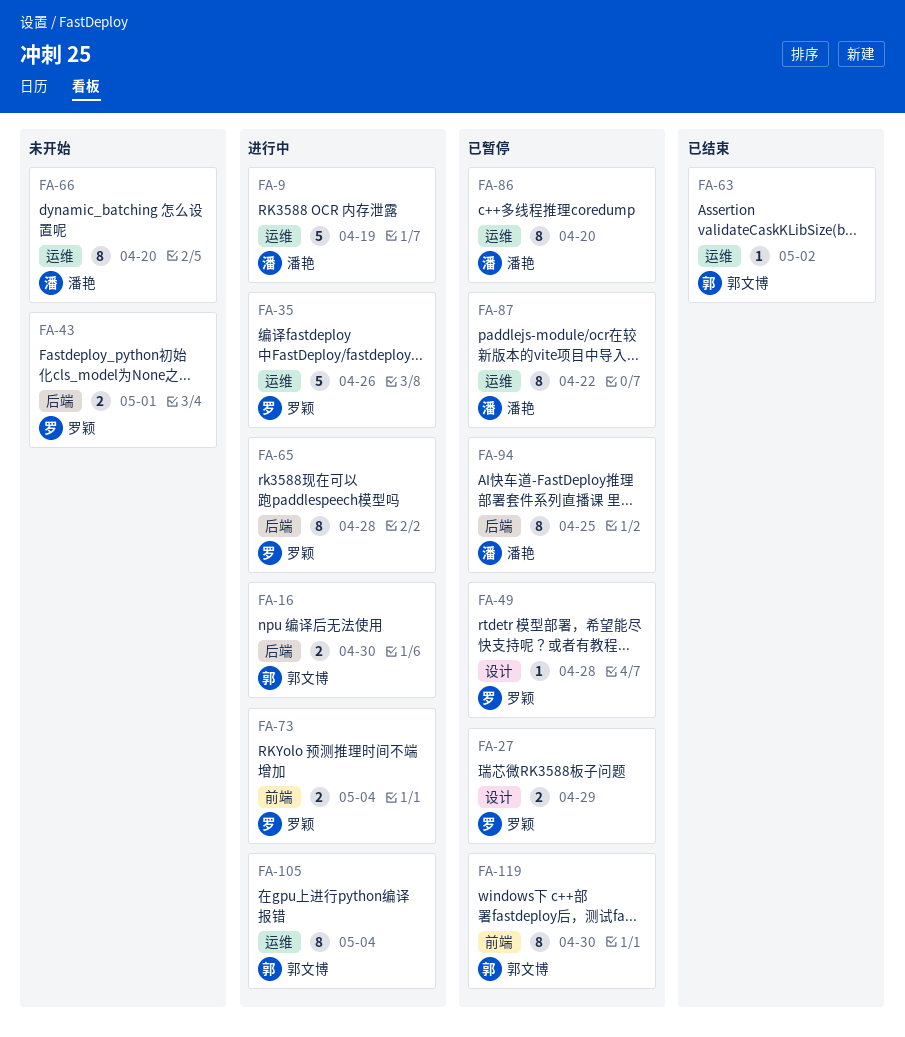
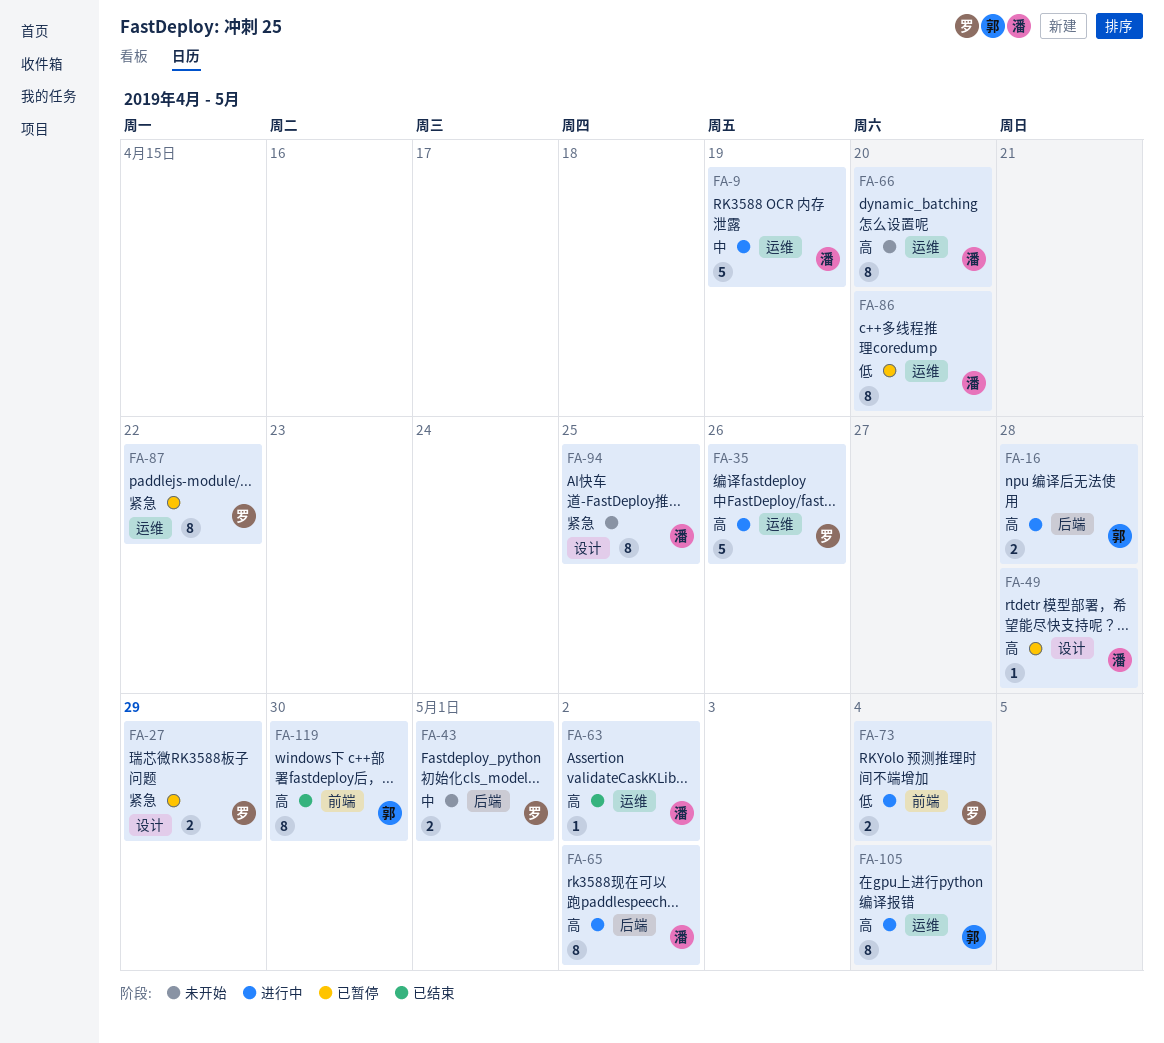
FA-16, due: Apr 30 -> Apr 28
FA-49, owner: 罗颖 -> 潘艳
FA-63, owner: 郭文博 -> 潘艳
FA-65, owner: 罗颖 -> 潘艳
FA-65, due: Apr 28 -> May 2
FA-87, owner: 潘艳 -> 罗颖
FA-94, status: 已暂停 -> 未开始
FA-94, label: 后端 -> 设计
FA-119, status: 已暂停 -> 已结束

